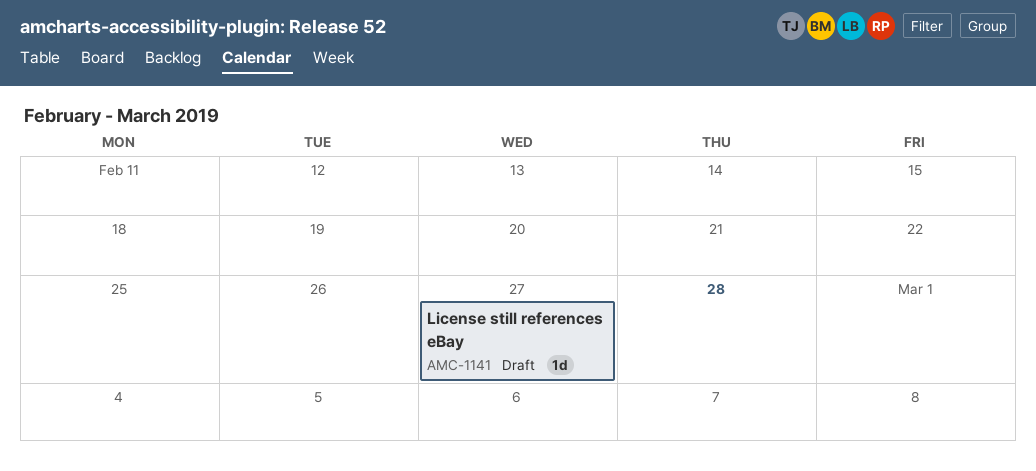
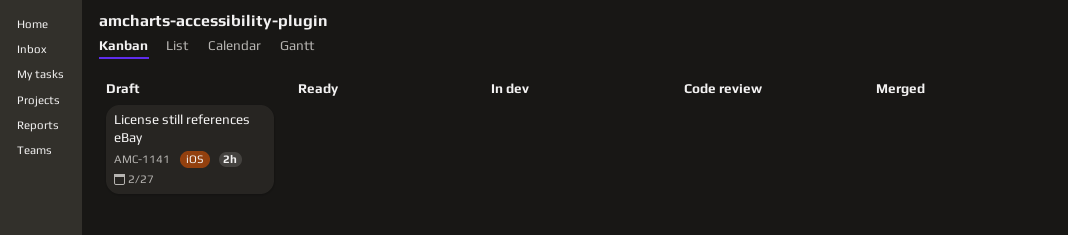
AMC-1141, estimate: 1d -> 2h

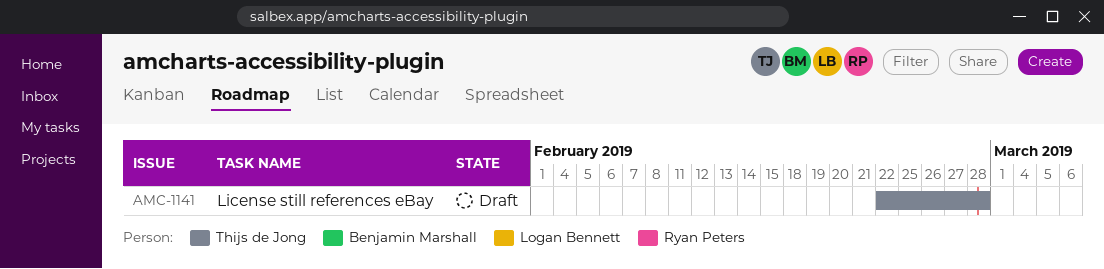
AMC-1141, due: Feb 27 -> Feb 28

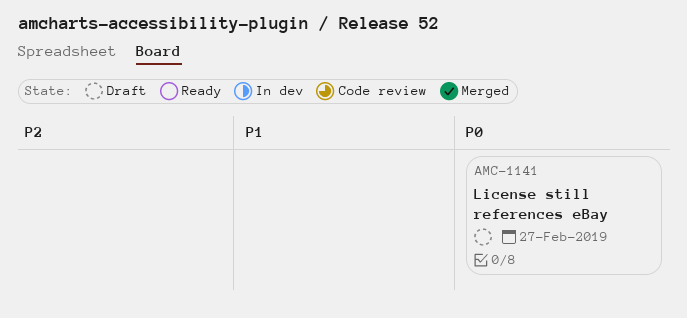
AMC-1141, due: Feb 28 -> Feb 27

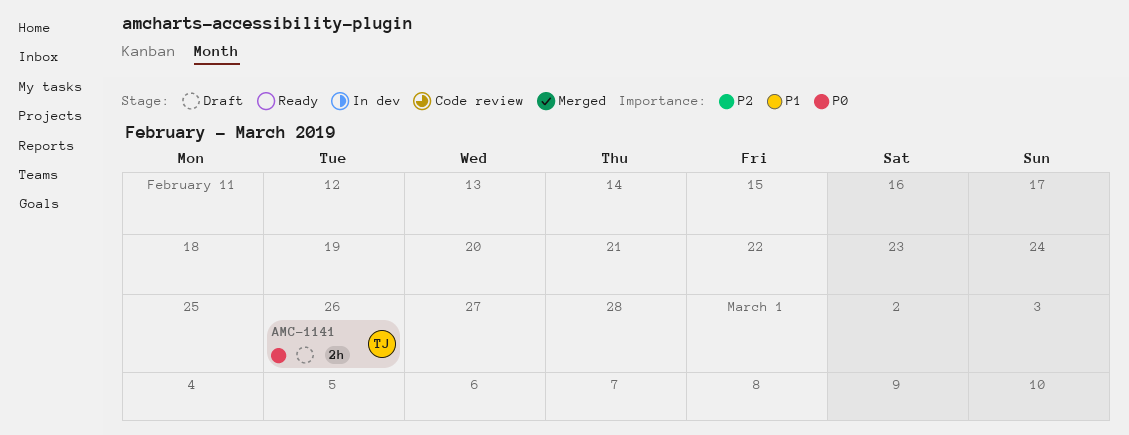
AMC-1141, due: Feb 27 -> Feb 26

